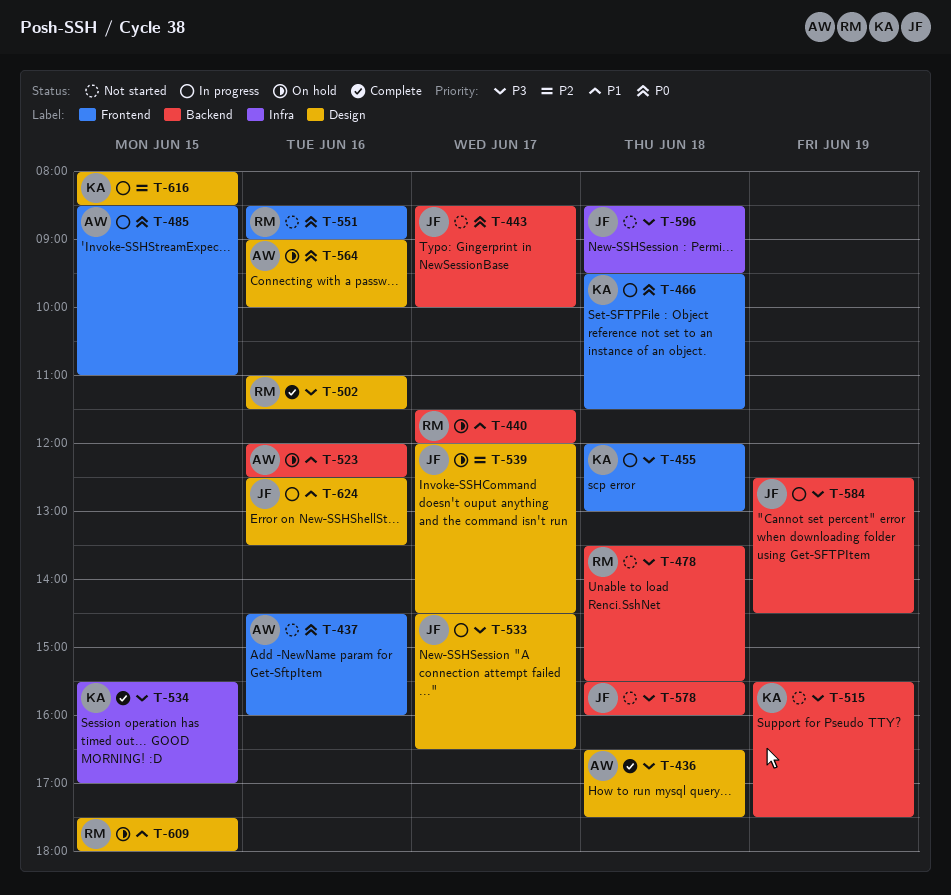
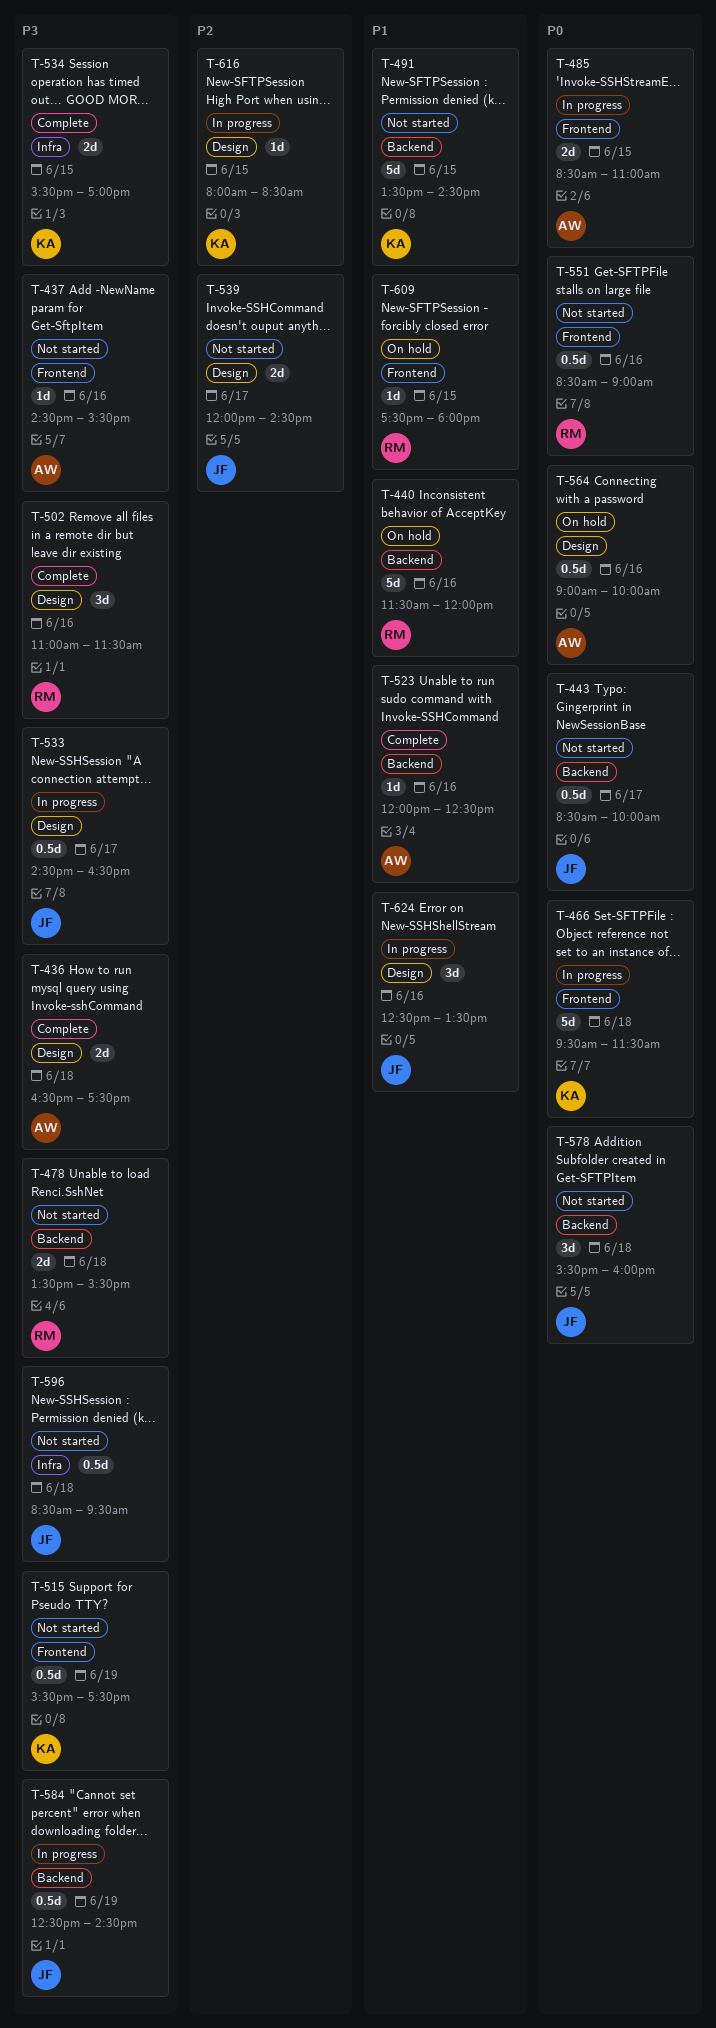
T-437, priority: P0 -> P3
T-437, ends: 16:00 -> 15:30
T-440, day: Jun 17 -> Jun 16
T-455: present -> none
T-491: none -> present
T-515, label: Backend -> Frontend
T-523, status: On hold -> Complete
T-539, status: On hold -> Not started
T-578, priority: P3 -> P0
T-609, label: Design -> Frontend

